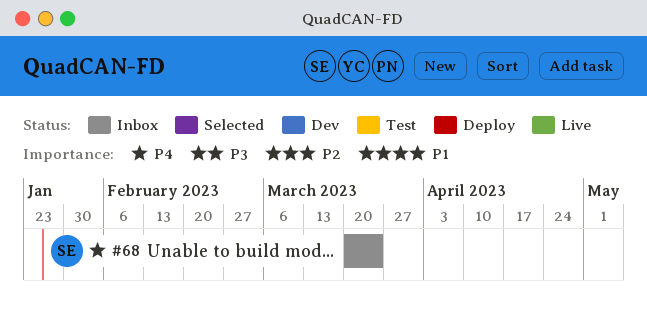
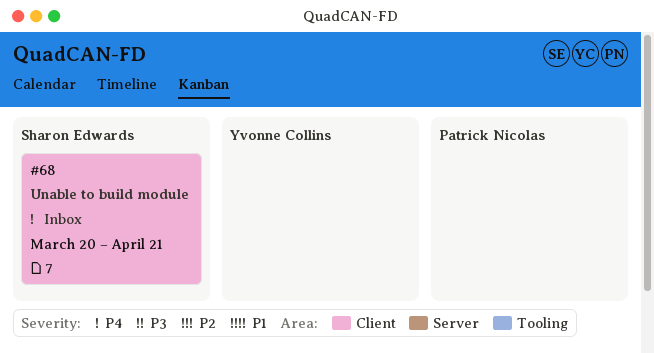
#68, due: Mar 24 -> Apr 21

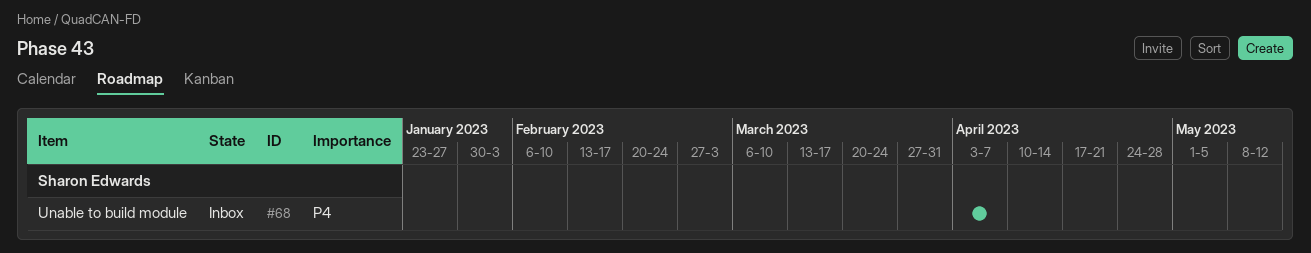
#68, start: Mar 20 -> Apr 3
#68, due: Apr 21 -> Apr 7

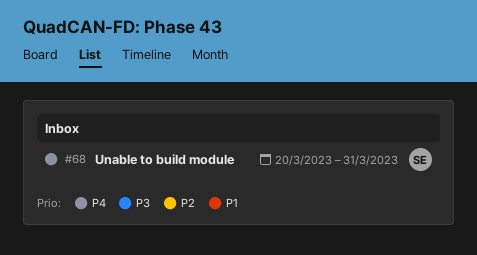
#68, start: Apr 3 -> Mar 20
#68, due: Apr 7 -> Mar 31

